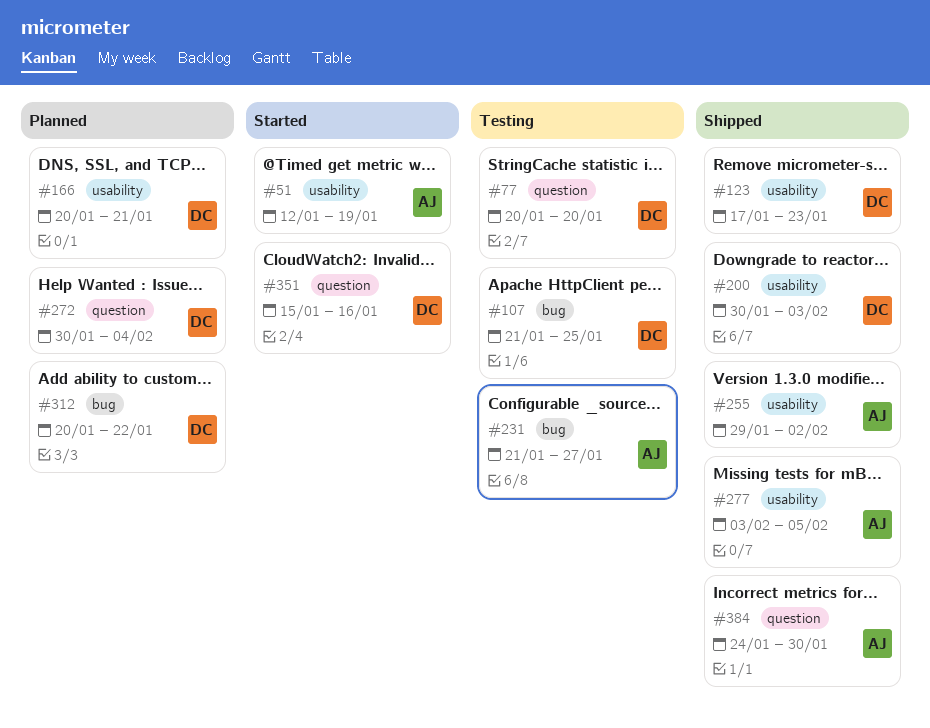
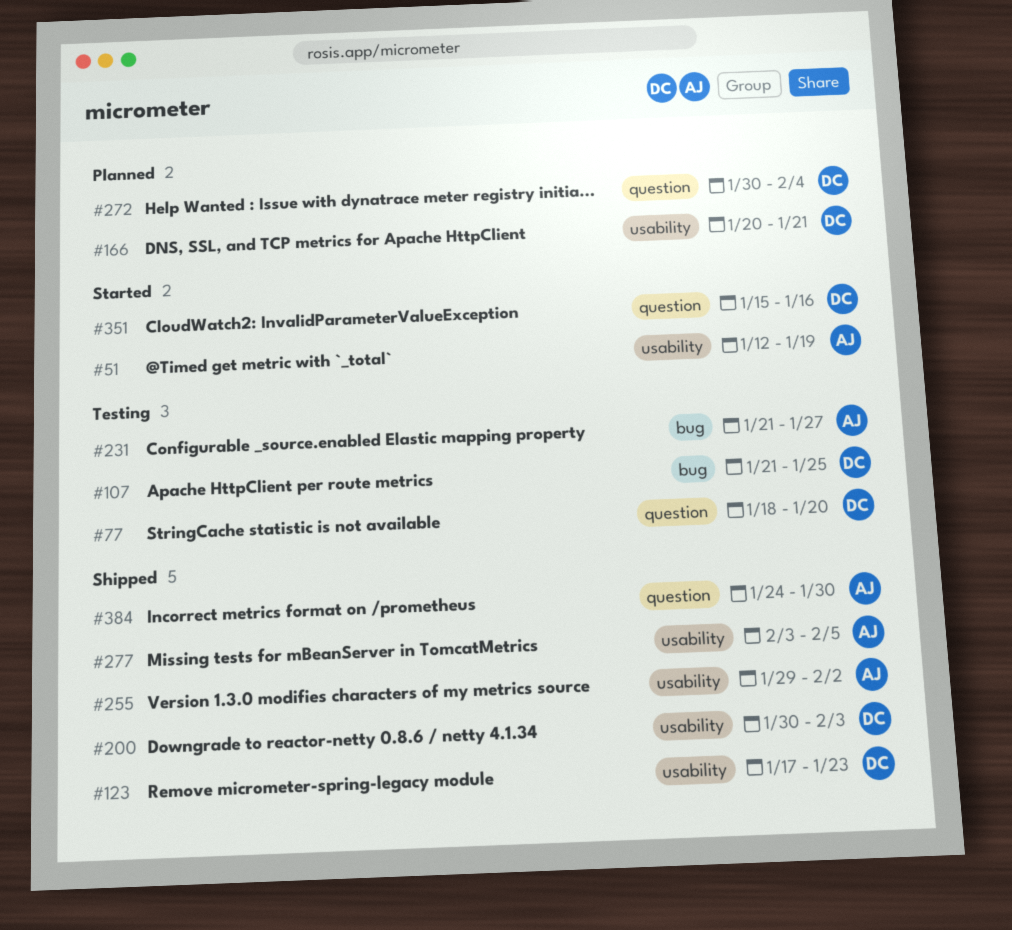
#77, start: Jan 20 -> Jan 18
#312: present -> none

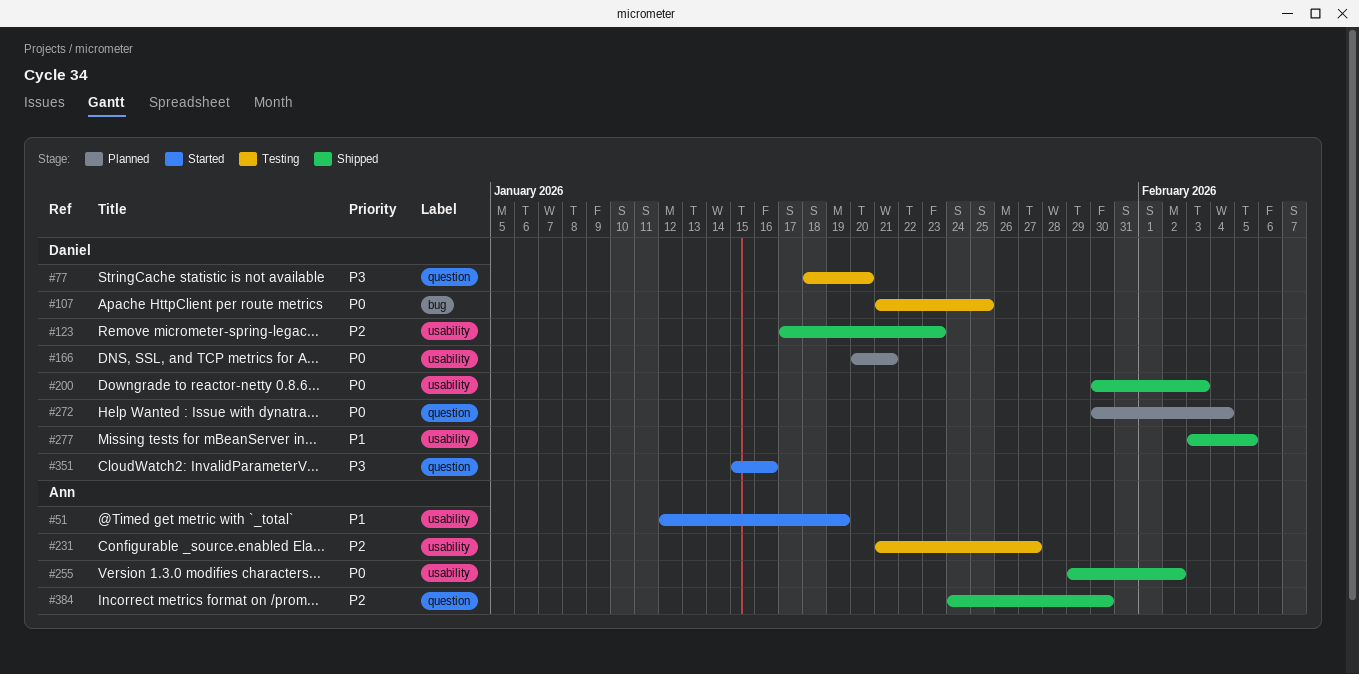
#231, label: bug -> usability
#277, owner: Ann -> Daniel

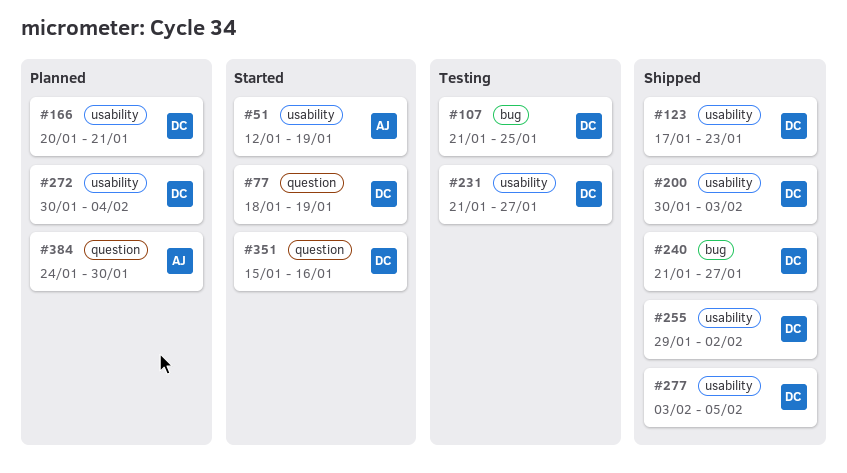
#77, status: Testing -> Started
#77, due: Jan 20 -> Jan 19
#231, owner: Ann -> Daniel
#240: none -> present
#255, owner: Ann -> Daniel
#272, label: question -> usability
#384, status: Shipped -> Planned

